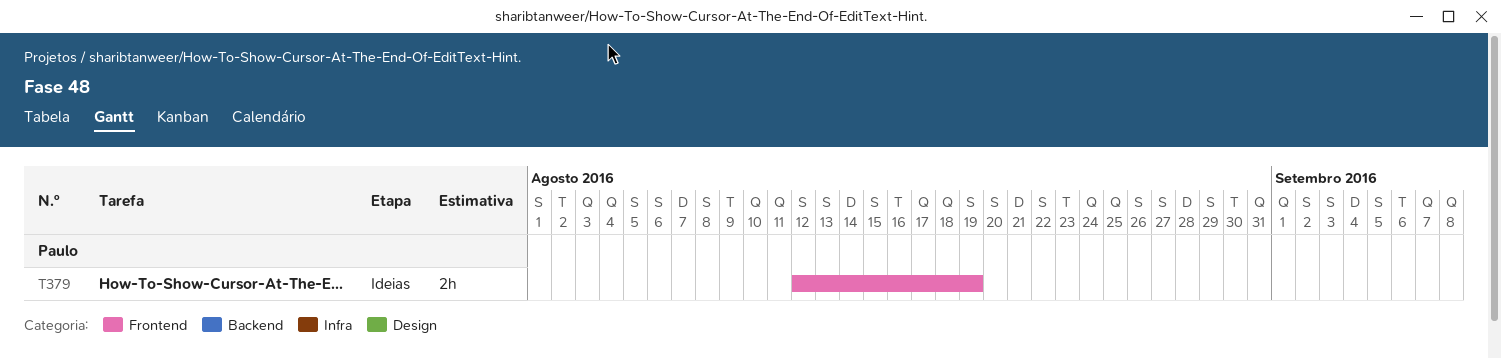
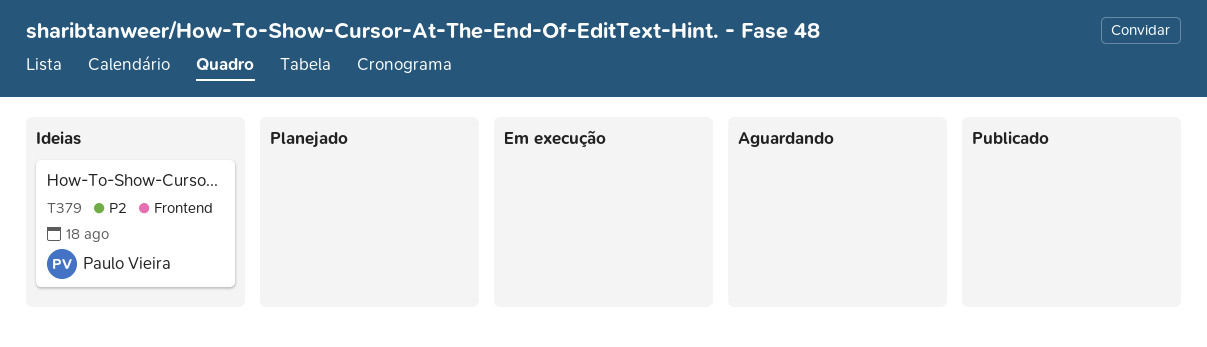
T379, due: Aug 19 -> Aug 18

